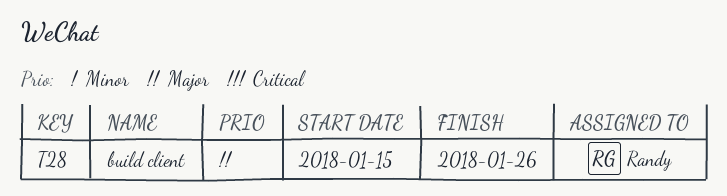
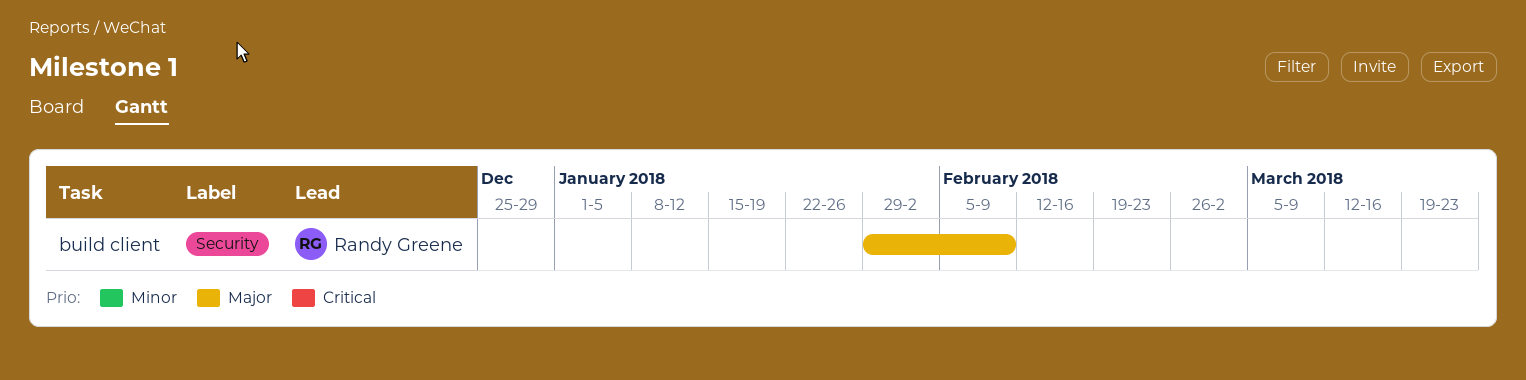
build client, start: Jan 15 -> Jan 29
build client, due: Jan 26 -> Feb 9

